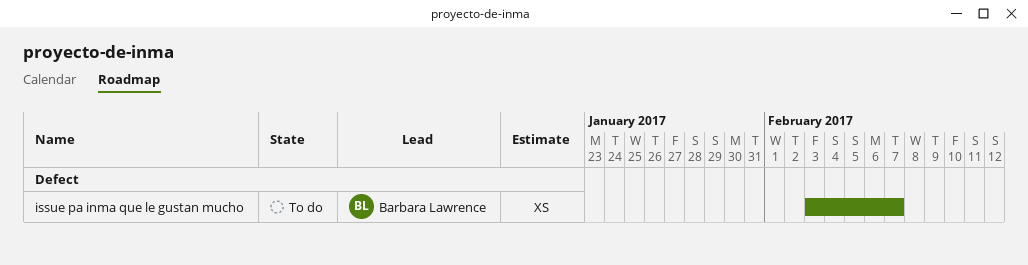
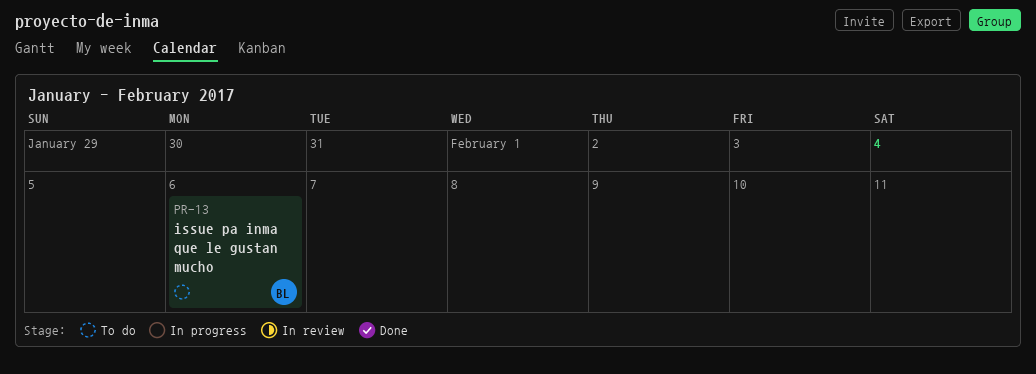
issue pa inma que le gustan mucho, due: Feb 7 -> Feb 6

